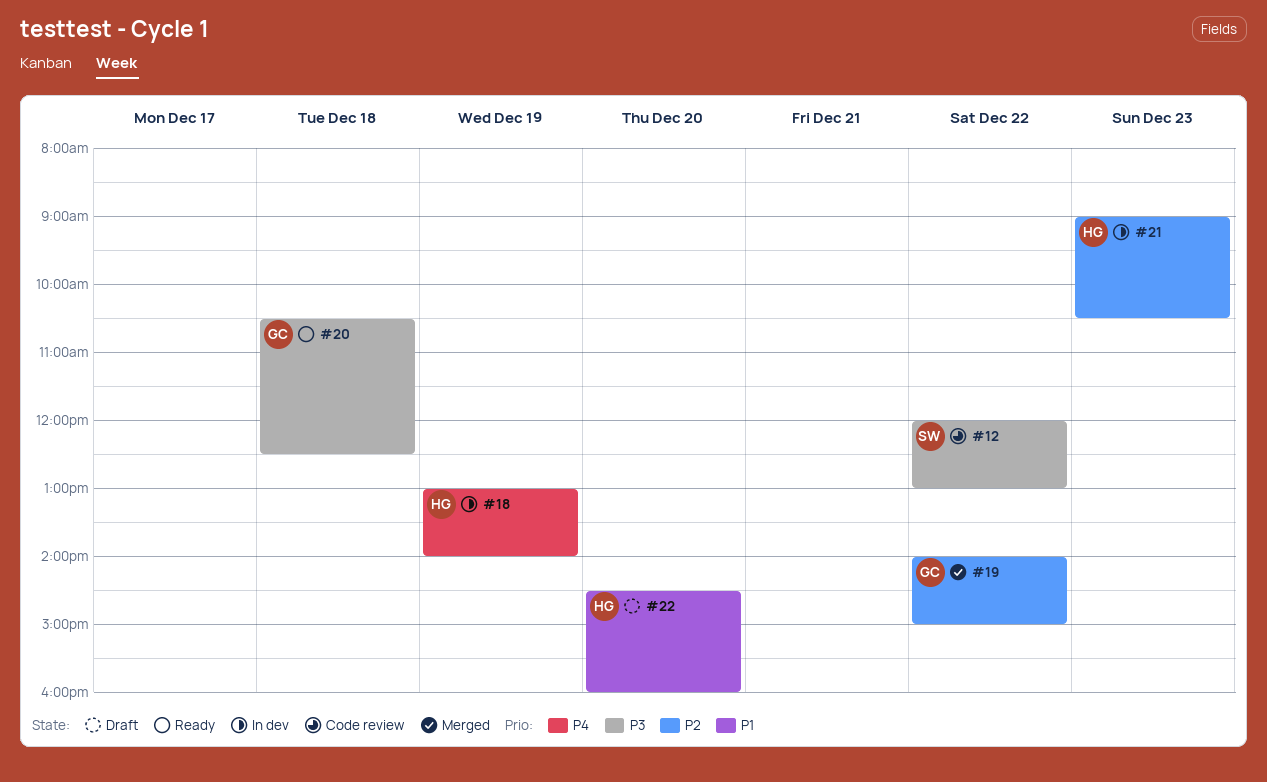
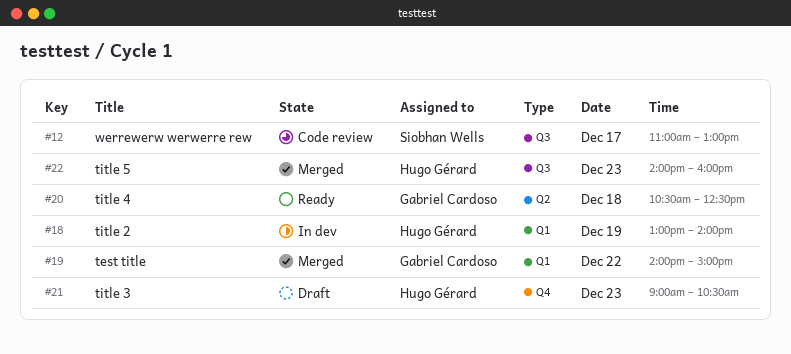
#12, day: Dec 22 -> Dec 17
#12, begins: 12:00 -> 11:00
#21, status: In dev -> Draft
#22, status: Draft -> Merged
#22, day: Dec 20 -> Dec 23
#22, begins: 14:30 -> 14:00

